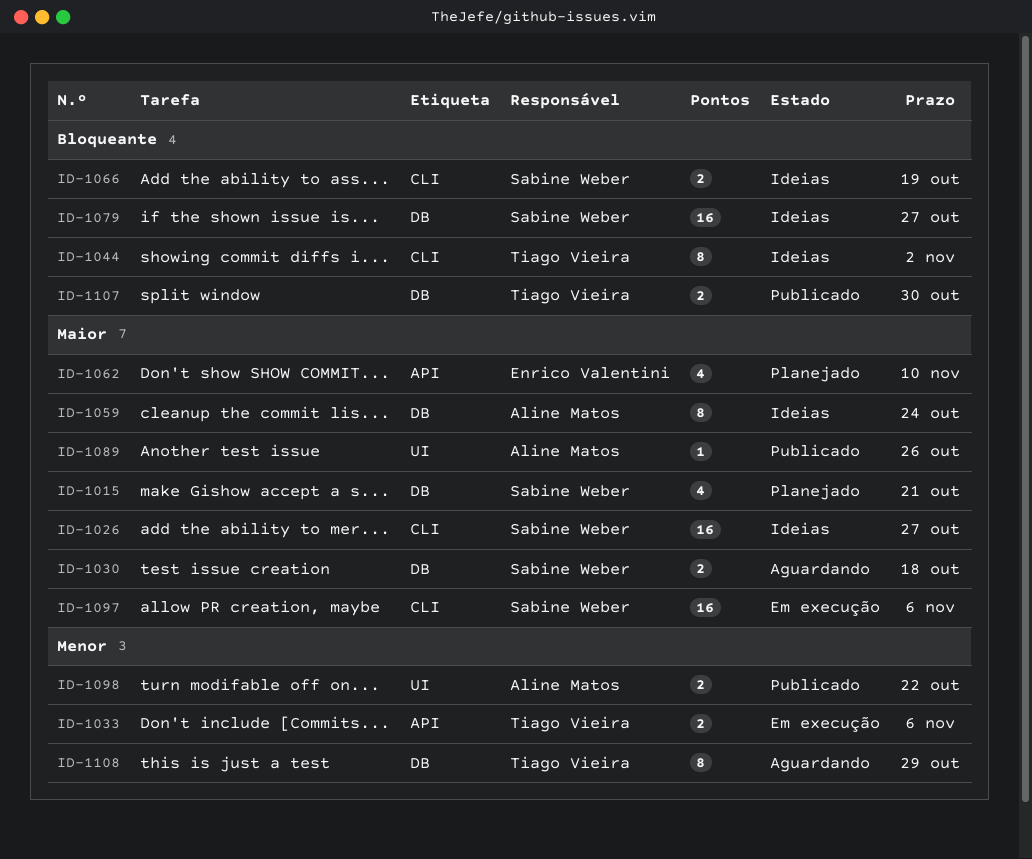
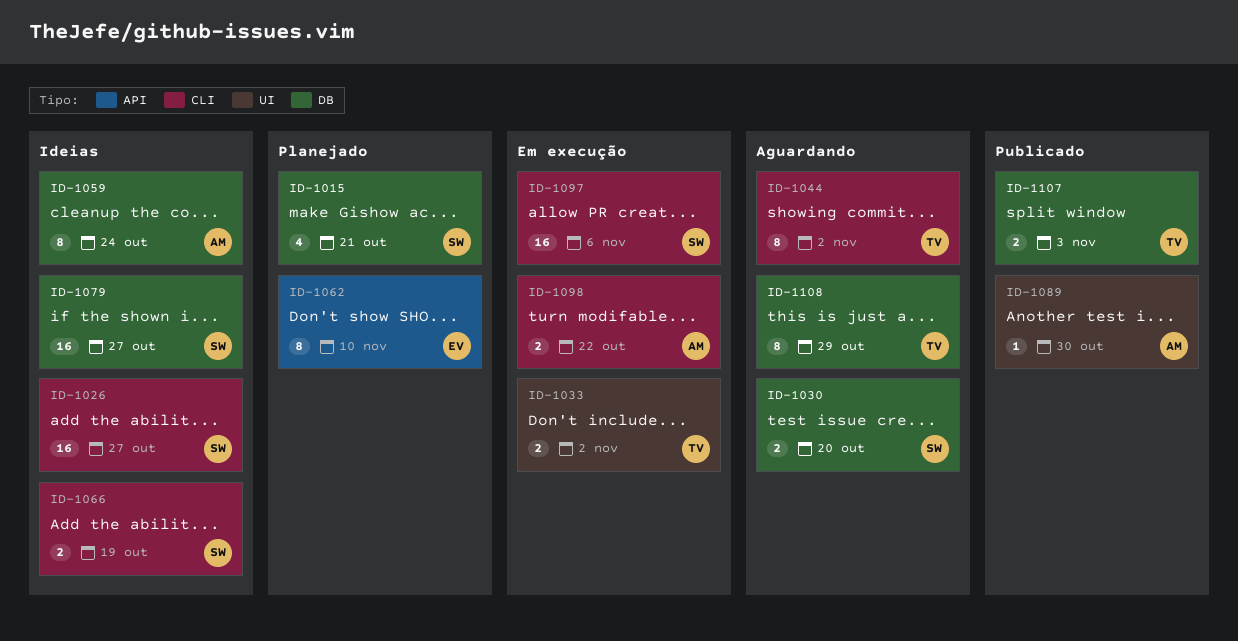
ID-1030, due: Oct 18 -> Oct 20
ID-1033, label: API -> UI
ID-1033, due: Nov 6 -> Nov 2
ID-1044, status: Ideias -> Aguardando
ID-1062, estimate: 4 -> 8
ID-1089, due: Oct 26 -> Oct 30
ID-1098, status: Publicado -> Em execução
ID-1098, label: UI -> CLI
ID-1107, due: Oct 30 -> Nov 3

